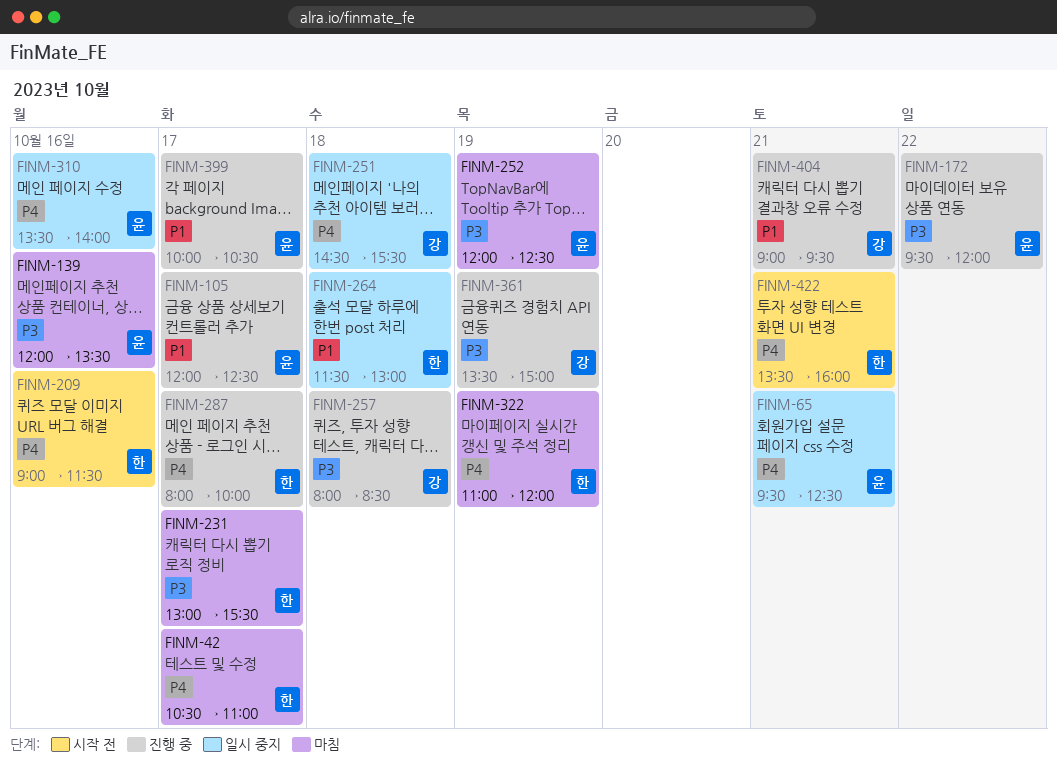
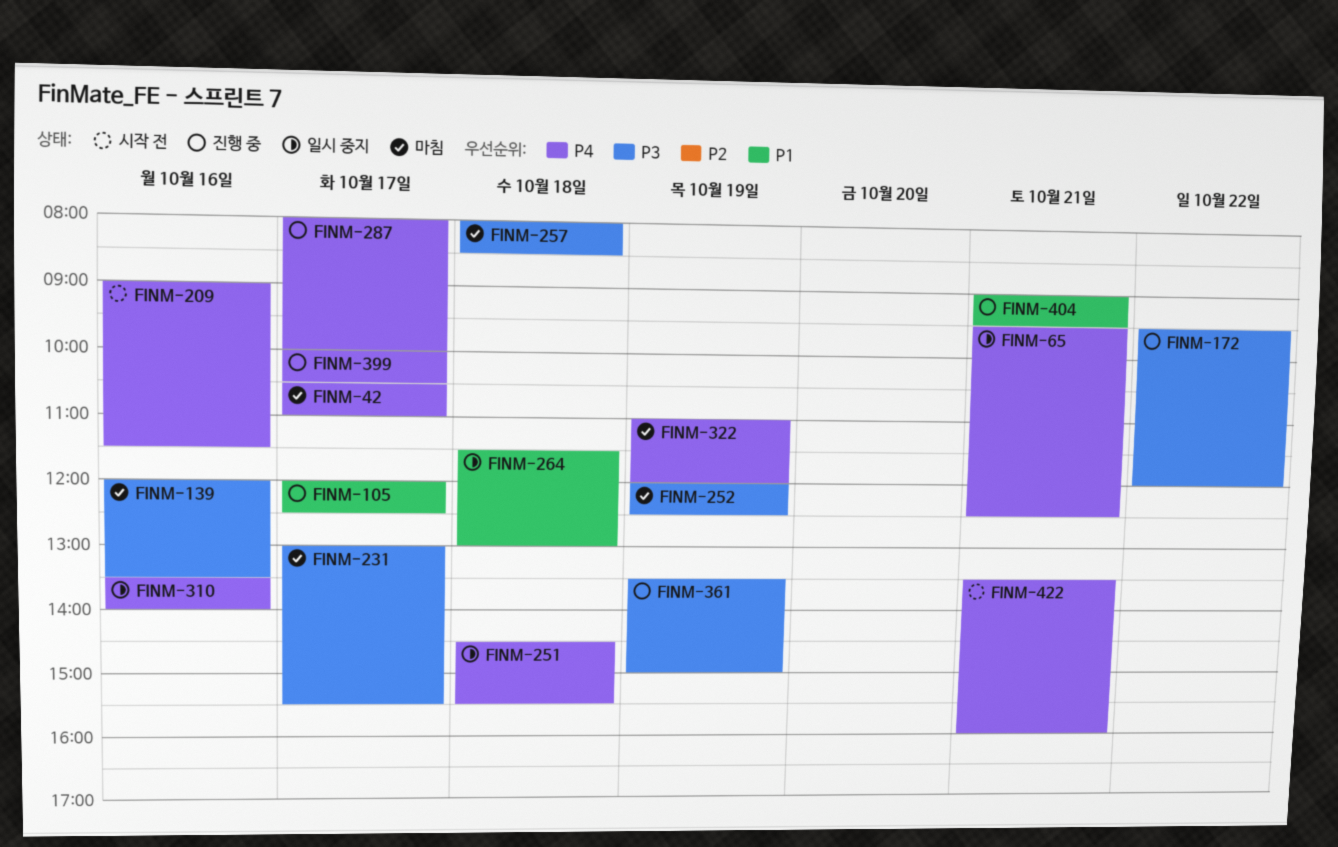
FINM-257, status: 진행 중 -> 마침
FINM-399, priority: P1 -> P4

